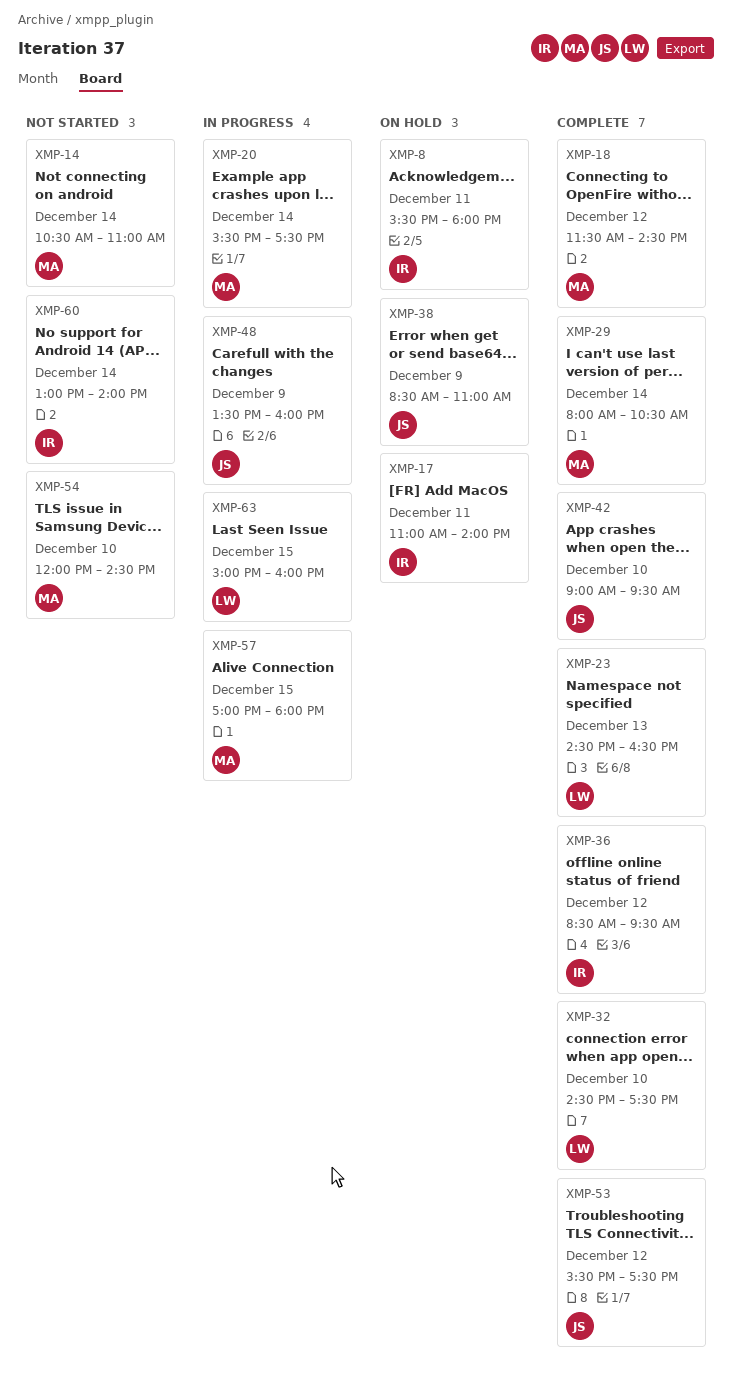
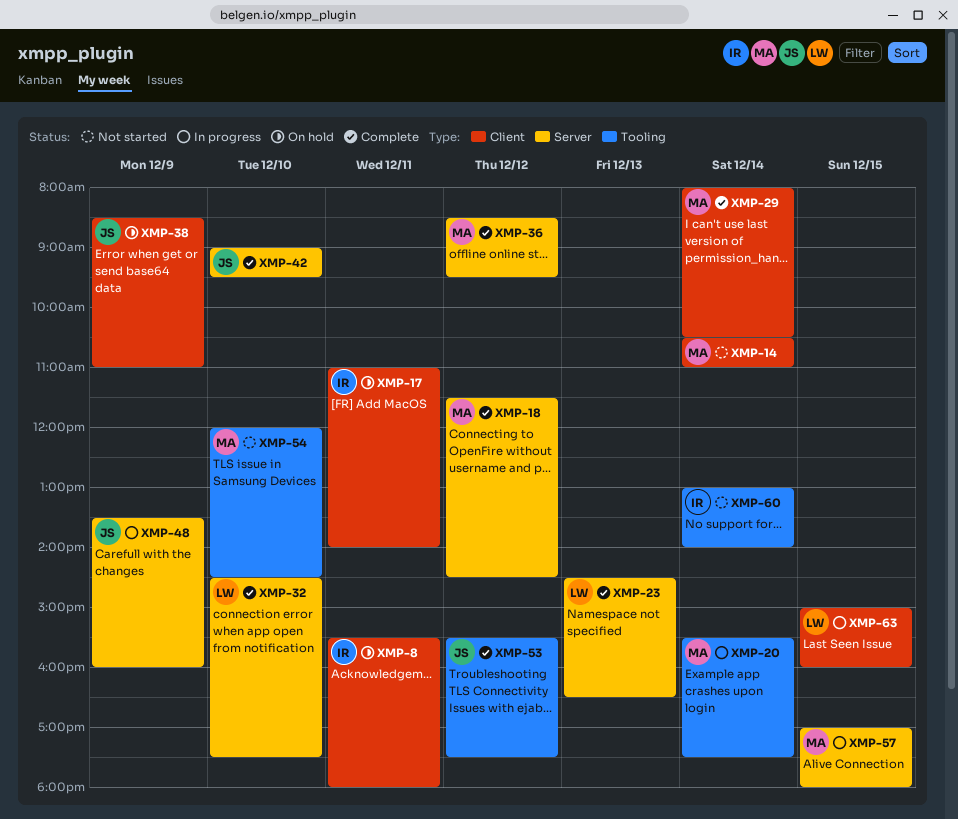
XMP-36, owner: IR -> MA

